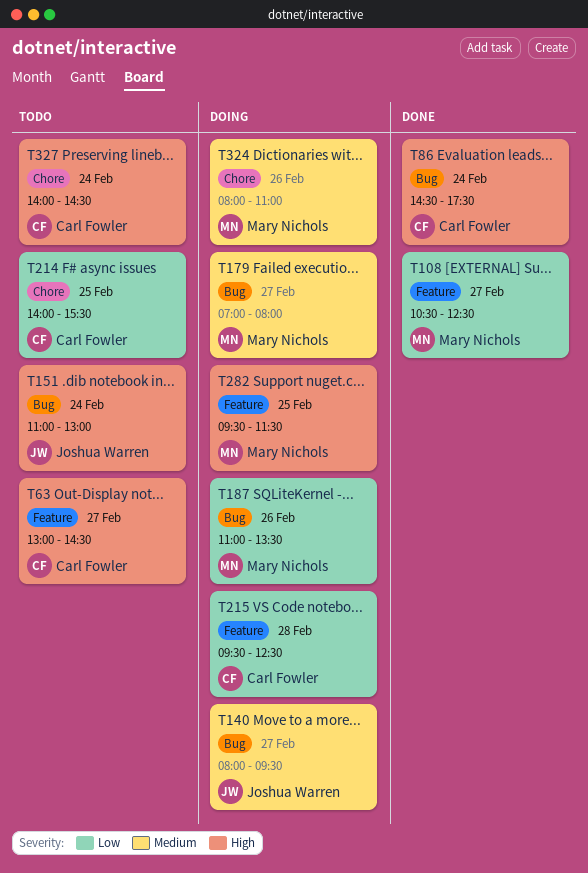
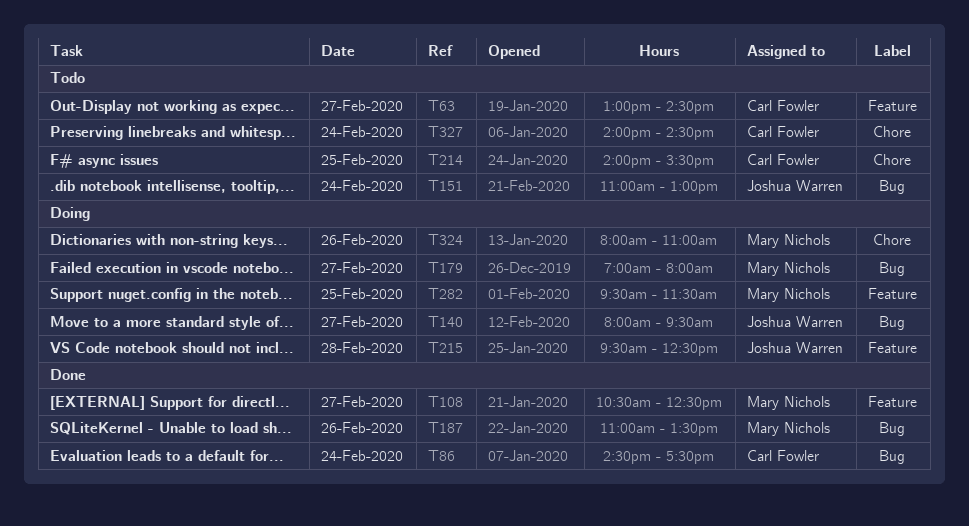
T187, status: Doing -> Done
T215, owner: Carl Fowler -> Joshua Warren

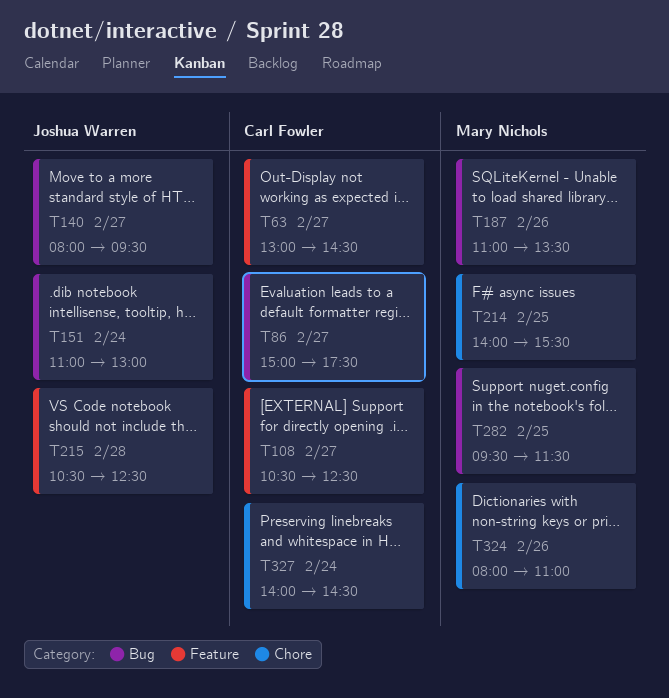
T86, day: Feb 24 -> Feb 27
T86, begins: 14:30 -> 15:00
T108, owner: Mary Nichols -> Carl Fowler
T179: present -> none
T214, owner: Carl Fowler -> Mary Nichols
T215, begins: 09:30 -> 10:30
T282, label: Feature -> Bug

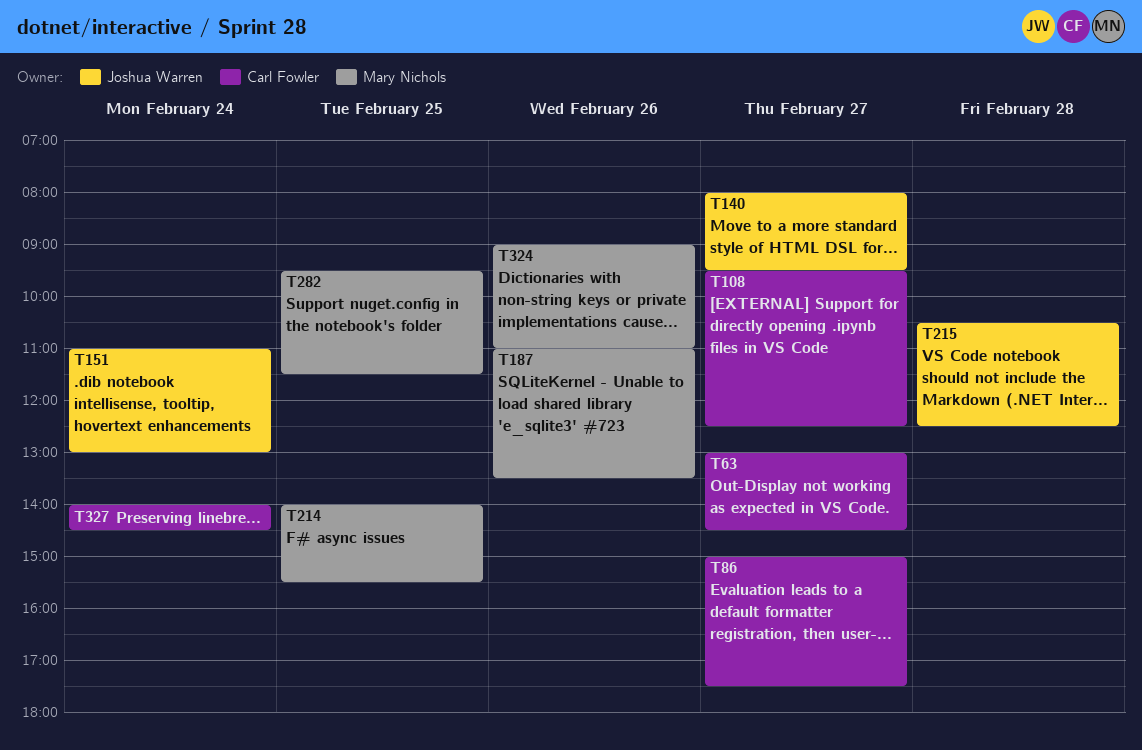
T108, begins: 10:30 -> 09:30
T324, begins: 08:00 -> 09:00

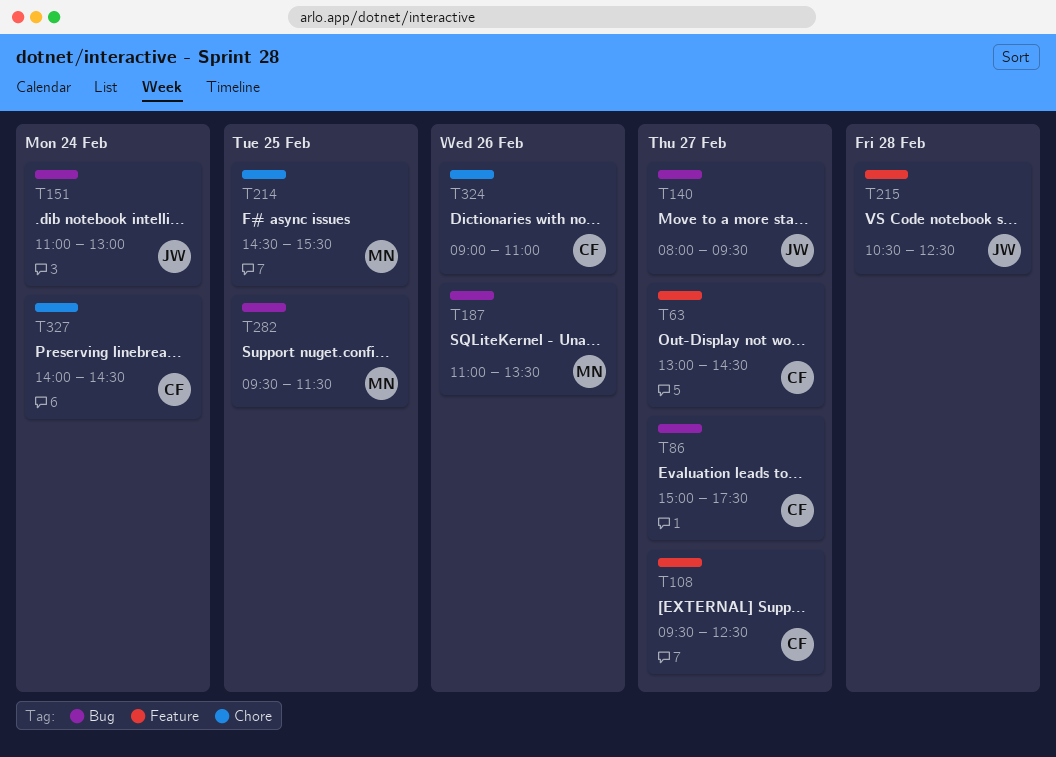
T214, begins: 14:00 -> 14:30
T324, owner: Mary Nichols -> Carl Fowler

